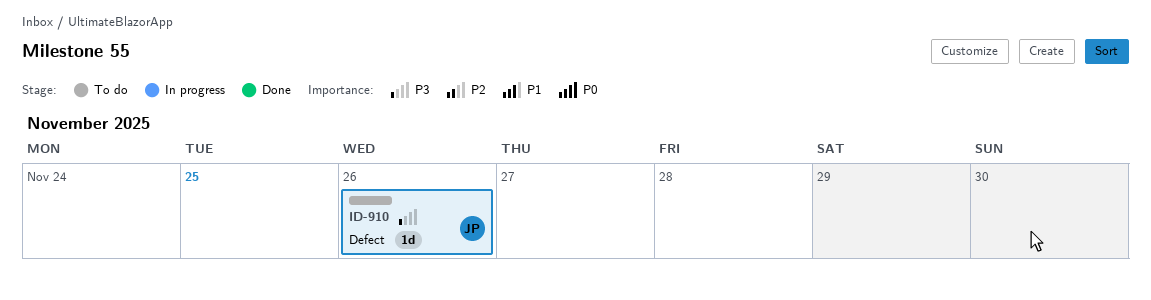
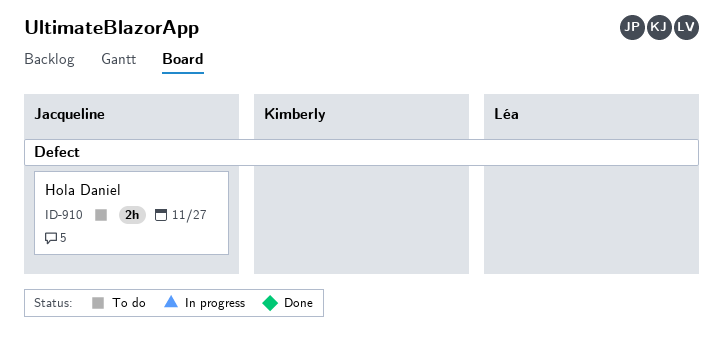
ID-910, estimate: 1d -> 2h
ID-910, due: Nov 26 -> Nov 27

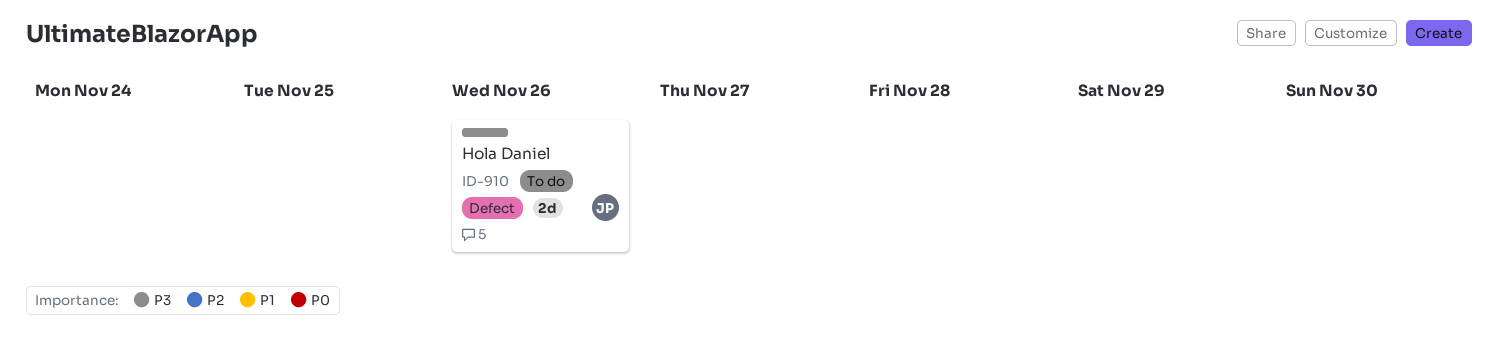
ID-910, estimate: 2h -> 2d
ID-910, due: Nov 27 -> Nov 26

